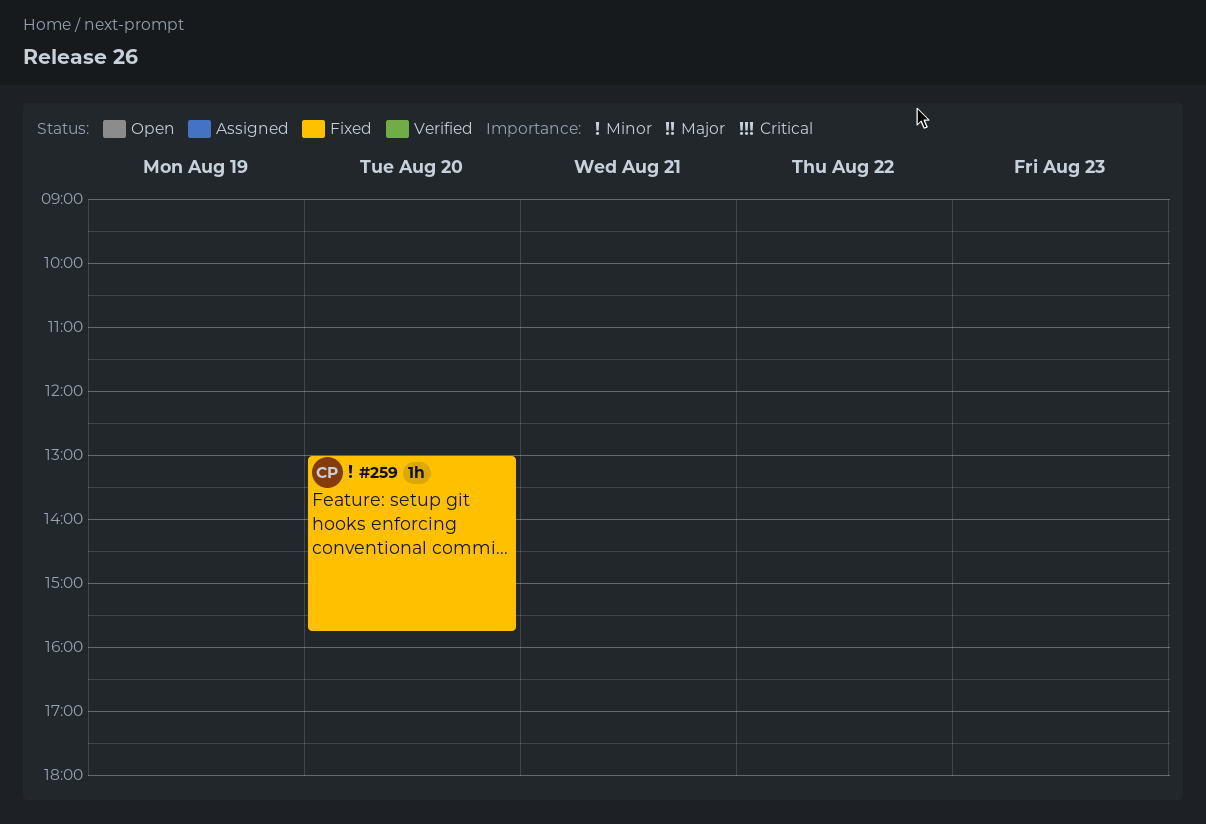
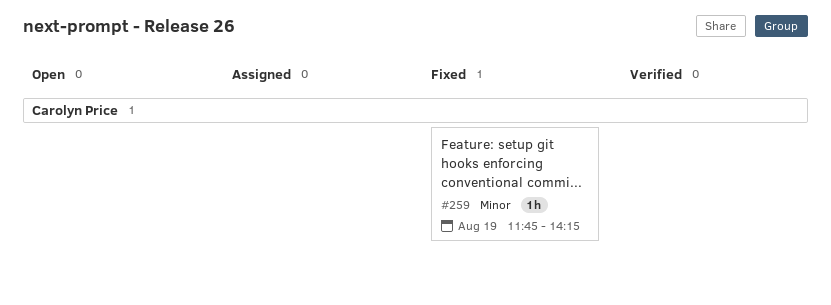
#259, day: Aug 20 -> Aug 19
#259, begins: 13:00 -> 11:45
#259, ends: 15:45 -> 14:15

